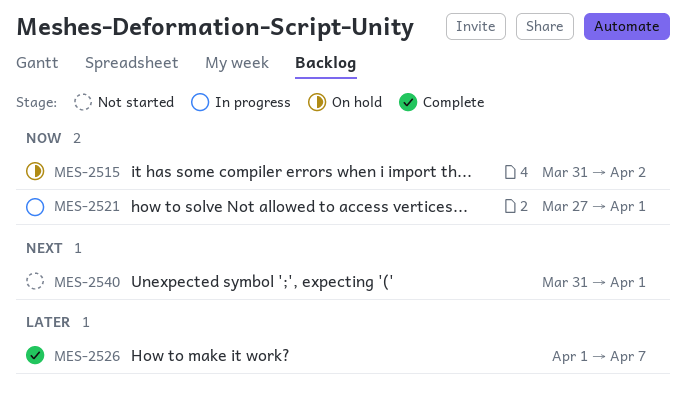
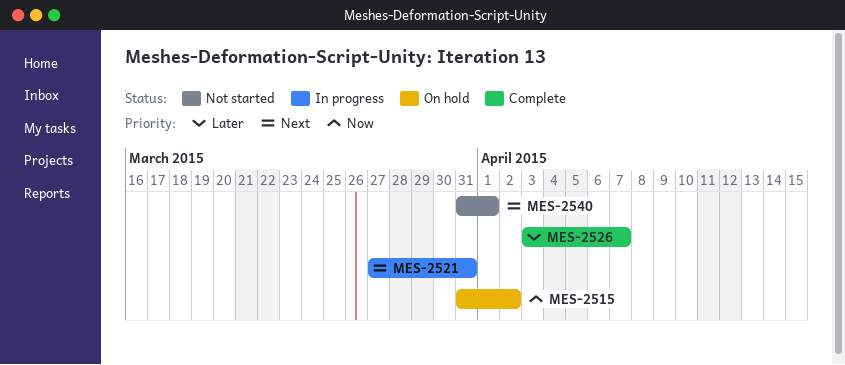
MES-2521, priority: Now -> Next
MES-2521, due: Apr 1 -> Mar 31
MES-2526, start: Apr 1 -> Apr 3

